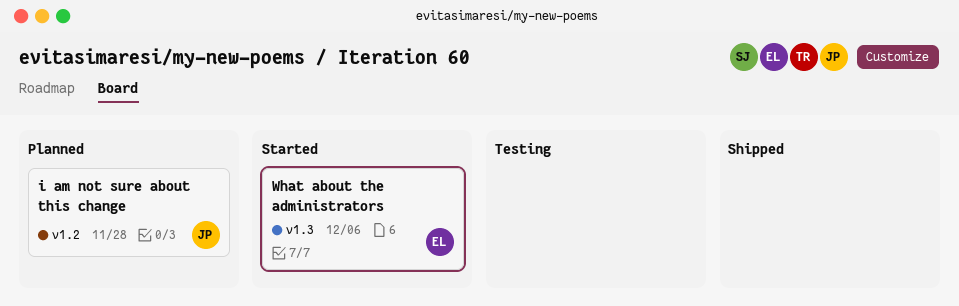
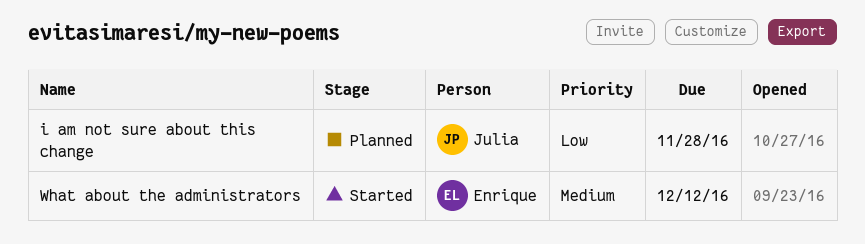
What about the administrators, due: Dec 6 -> Dec 12

